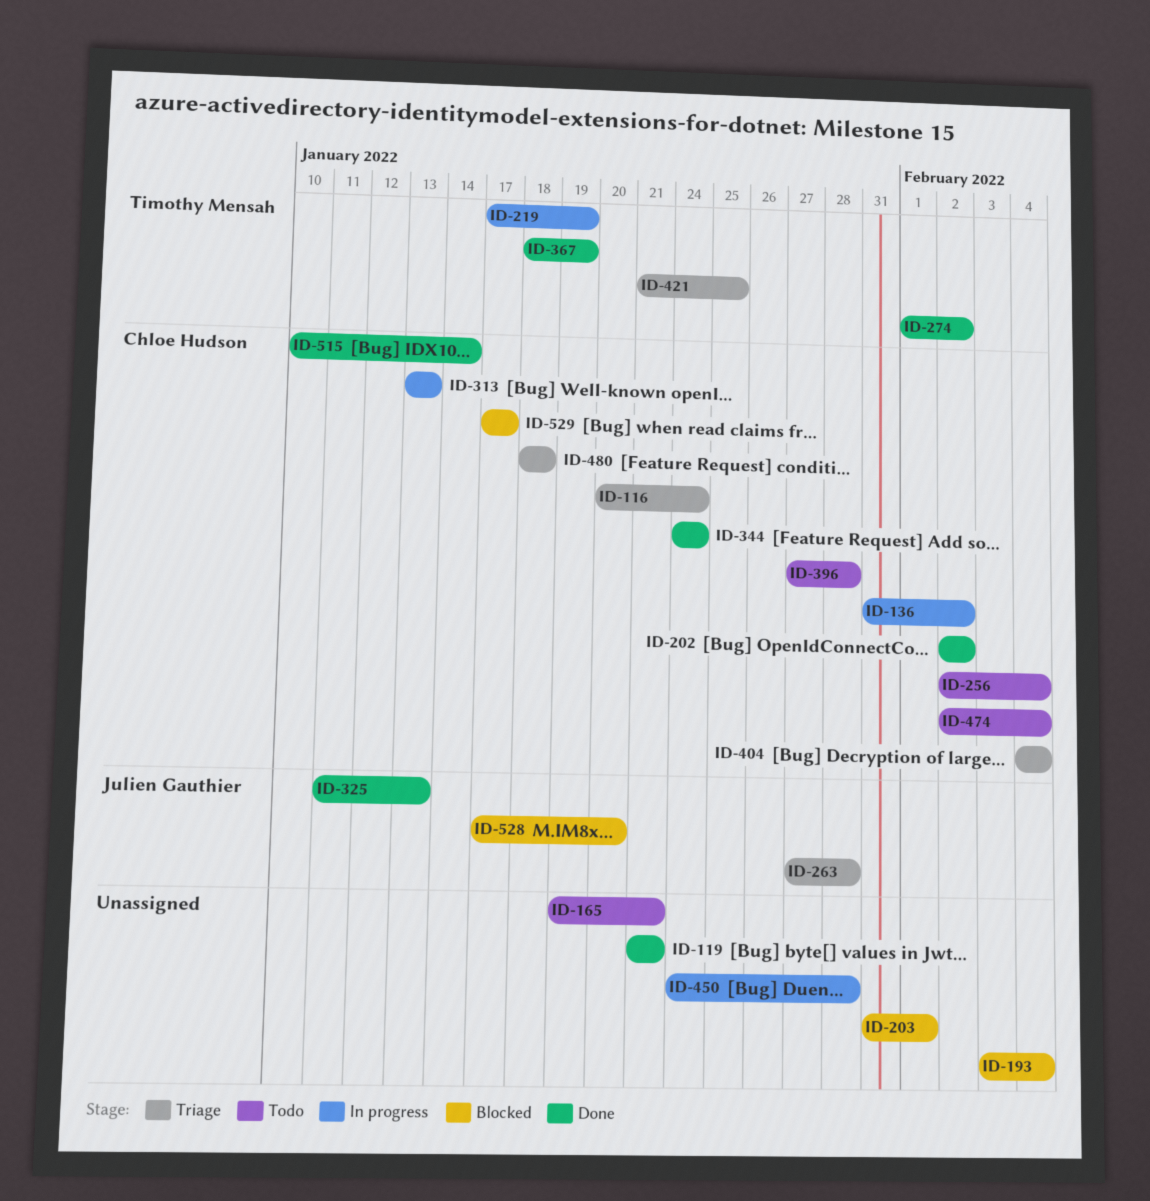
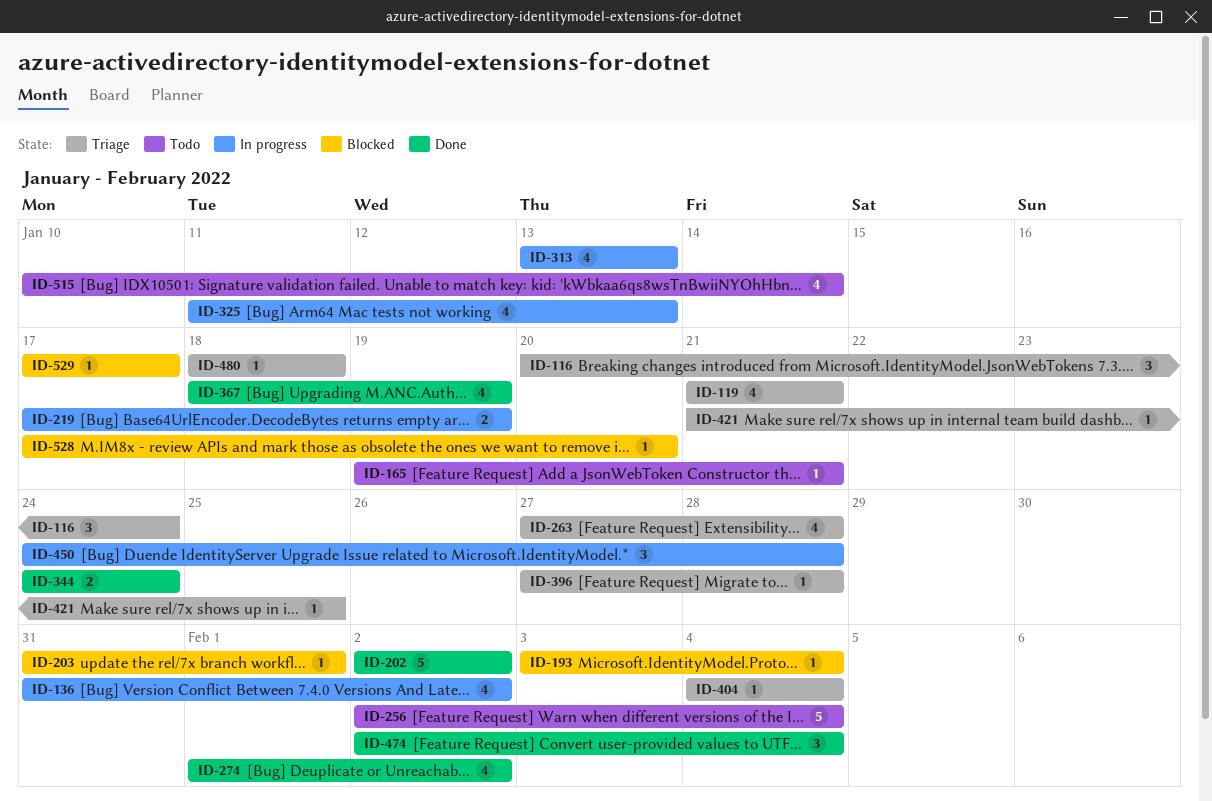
ID-119, status: Done -> Triage
ID-325, status: Done -> In progress
ID-396, status: Todo -> Triage
ID-474, status: Todo -> Done
ID-515, status: Done -> Todo

